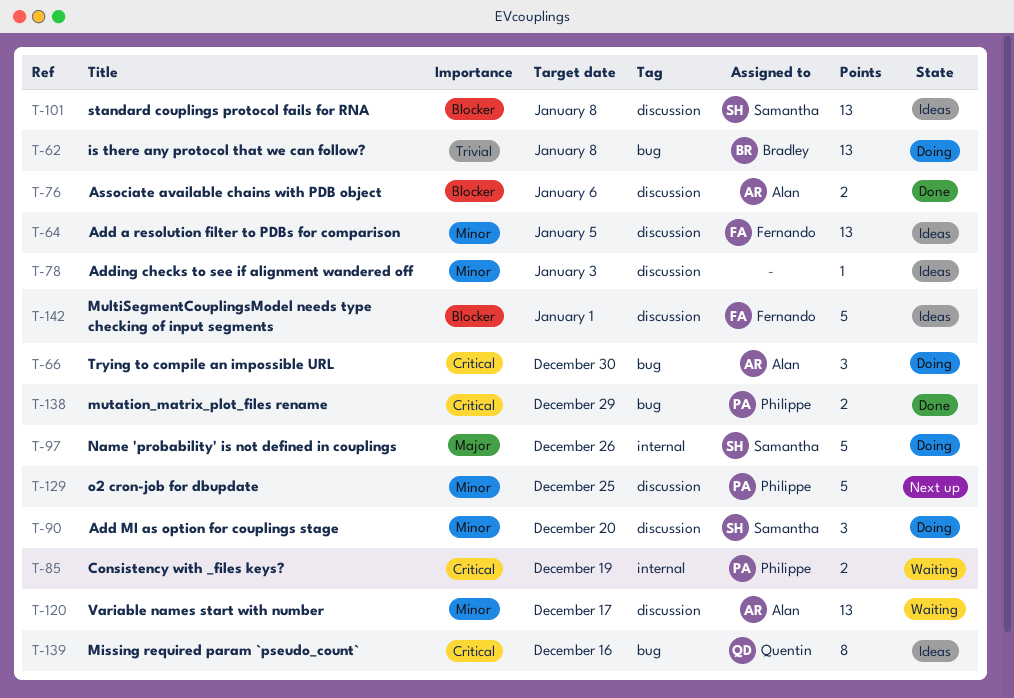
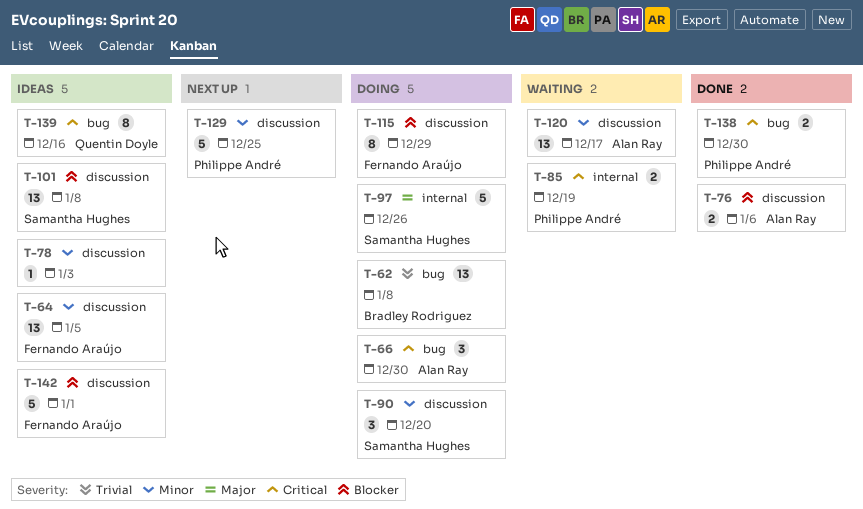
T-115: none -> present
T-138, due: Dec 29 -> Dec 30

